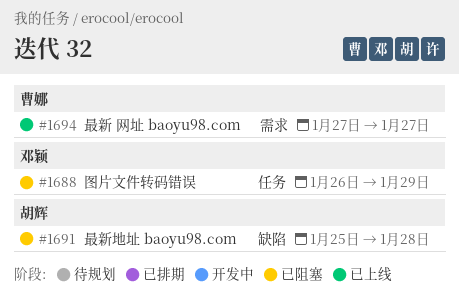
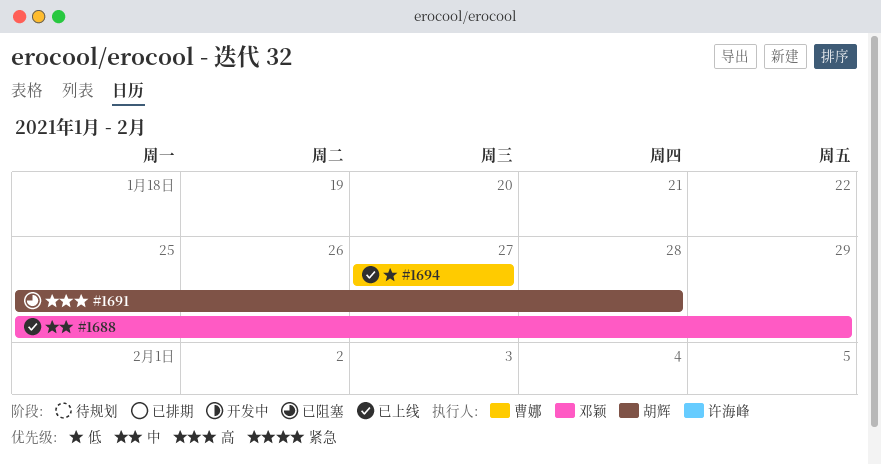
#1688, status: 已阻塞 -> 已上线
#1688, start: Jan 26 -> Jan 25

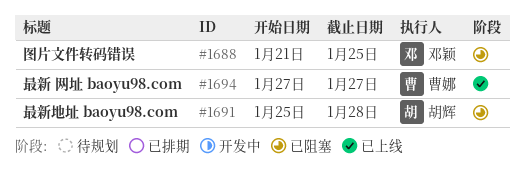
#1688, status: 已上线 -> 已阻塞
#1688, start: Jan 25 -> Jan 21
#1688, due: Jan 29 -> Jan 25

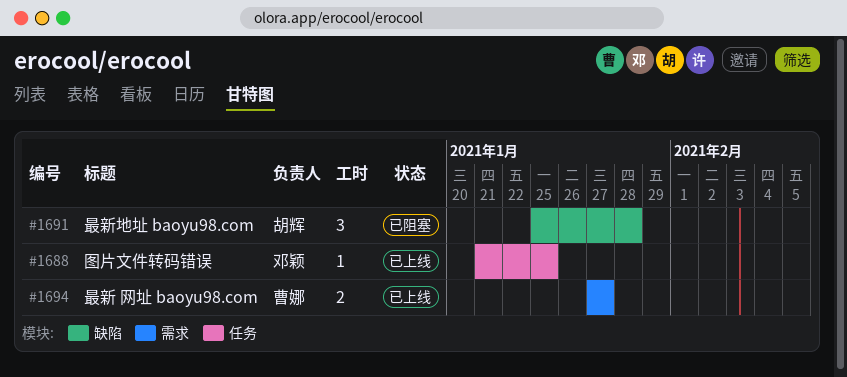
#1688, status: 已阻塞 -> 已上线

